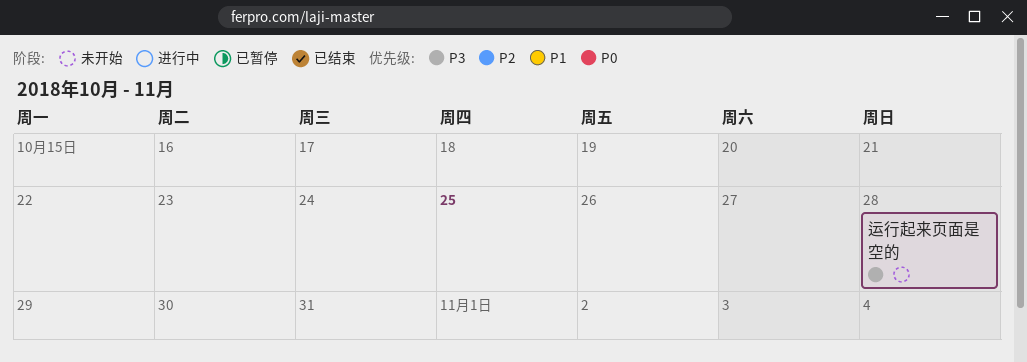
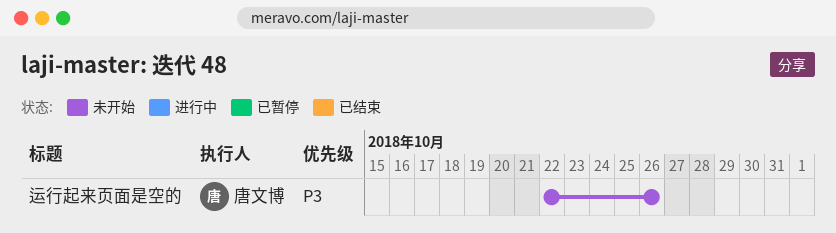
运行起来页面是空的, due: Oct 28 -> Oct 26

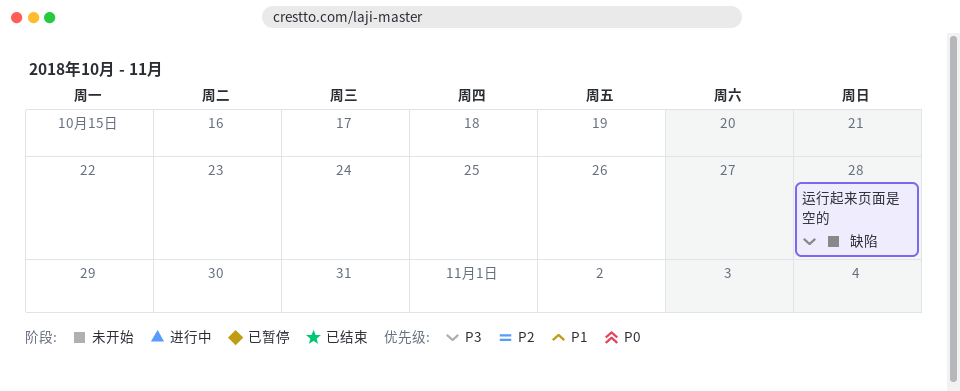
运行起来页面是空的, due: Oct 26 -> Oct 28

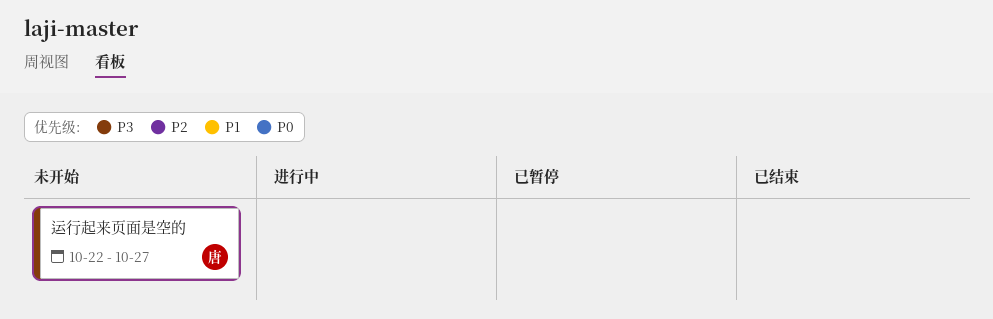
运行起来页面是空的, due: Oct 28 -> Oct 27

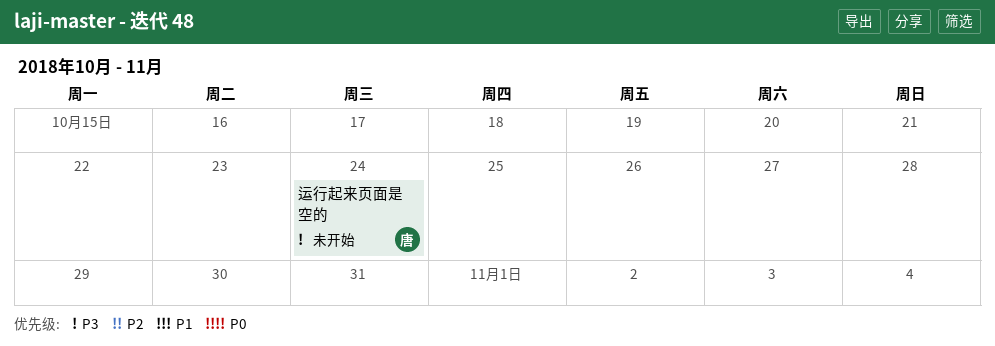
运行起来页面是空的, due: Oct 27 -> Oct 24

